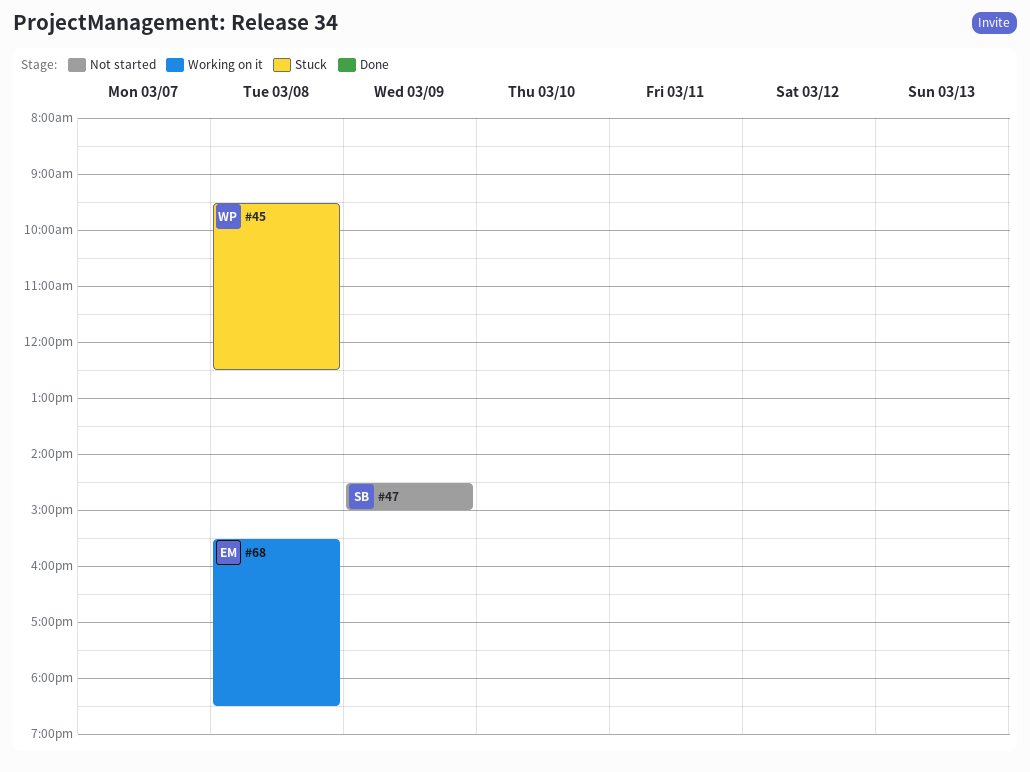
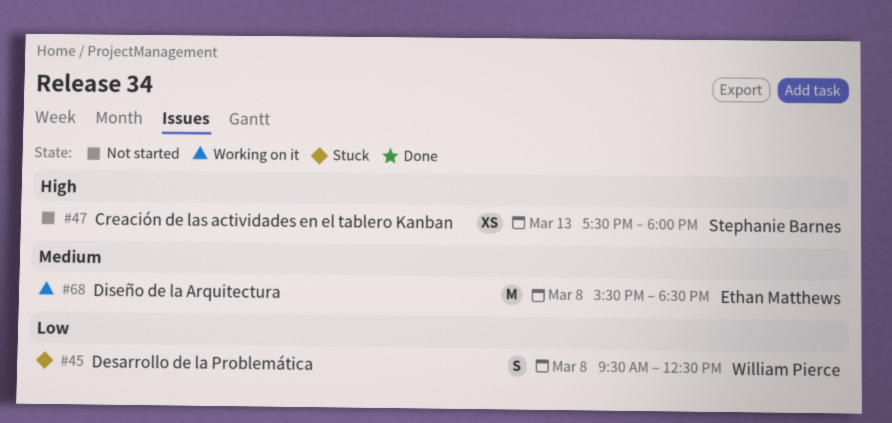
#47, day: Mar 9 -> Mar 13
#47, begins: 14:30 -> 17:30
#47, ends: 15:00 -> 18:00

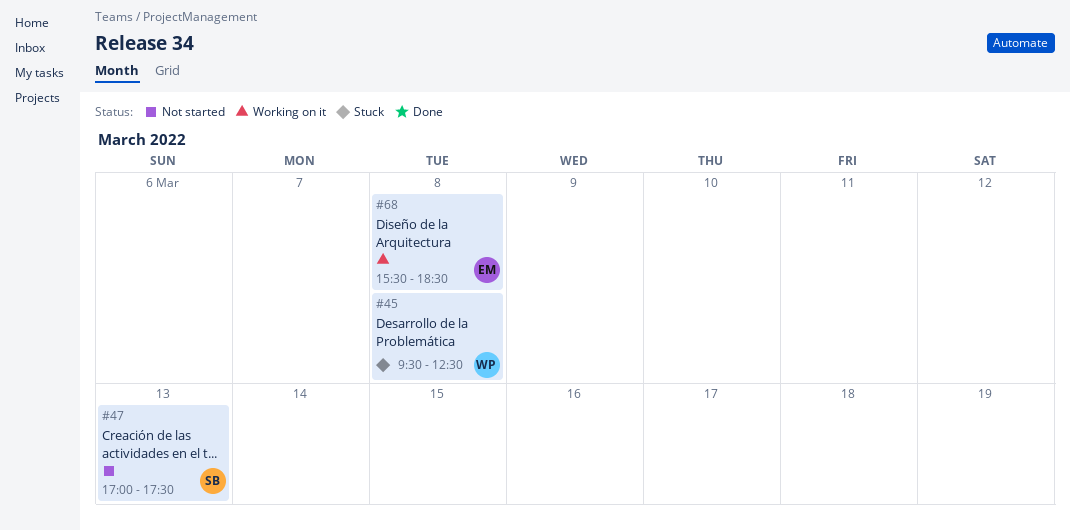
#47, begins: 17:30 -> 17:00
#47, ends: 18:00 -> 17:30

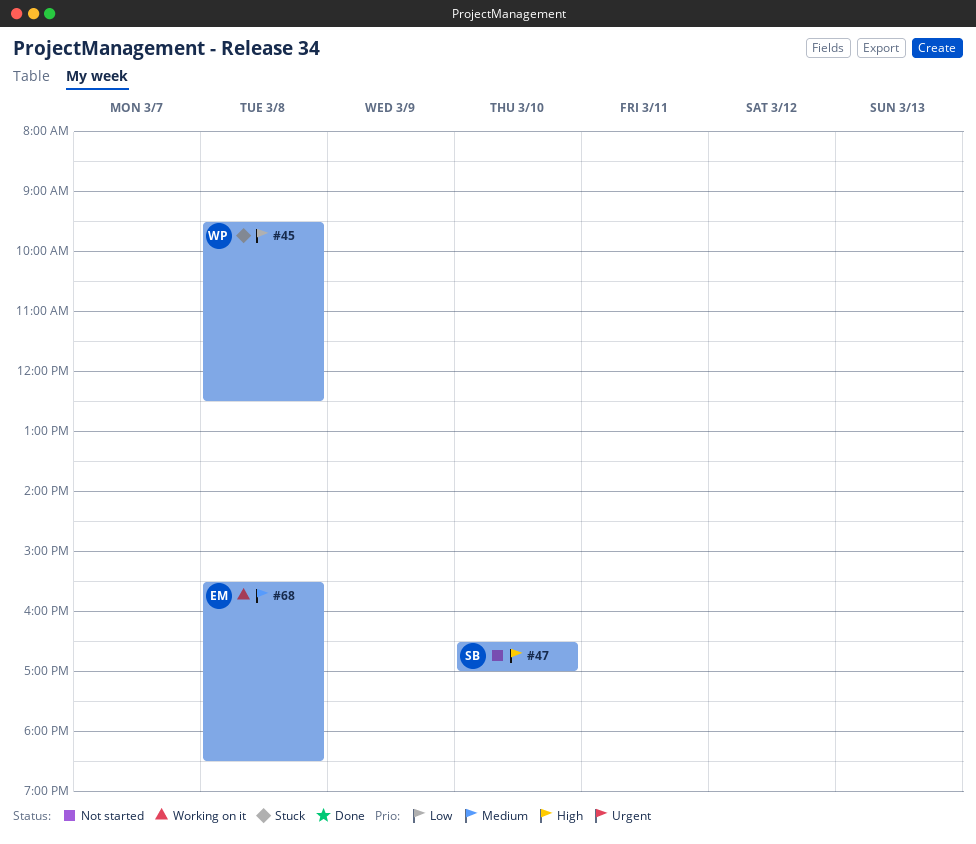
#47, day: Mar 13 -> Mar 10
#47, begins: 17:00 -> 16:30
#47, ends: 17:30 -> 17:00

